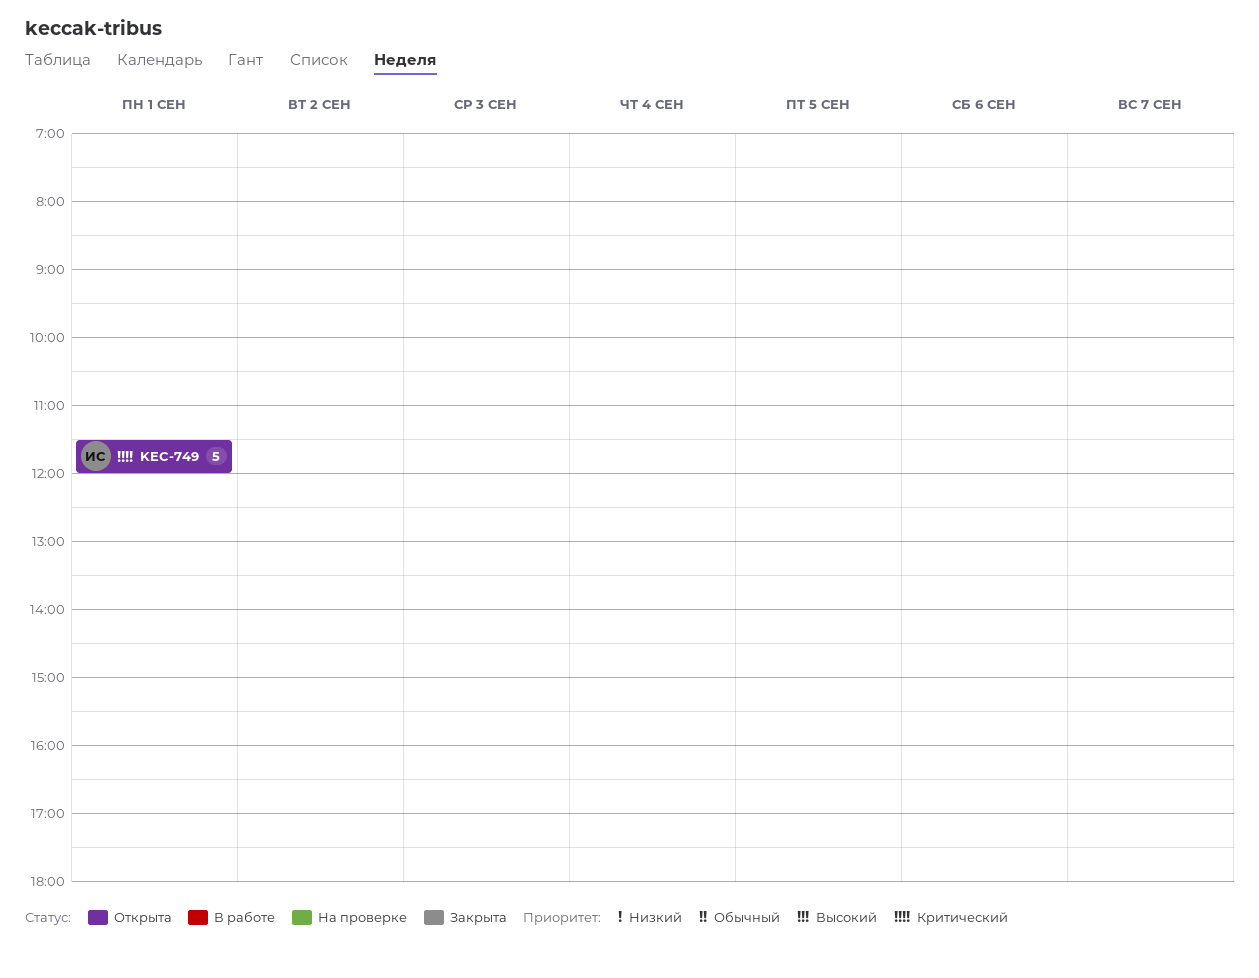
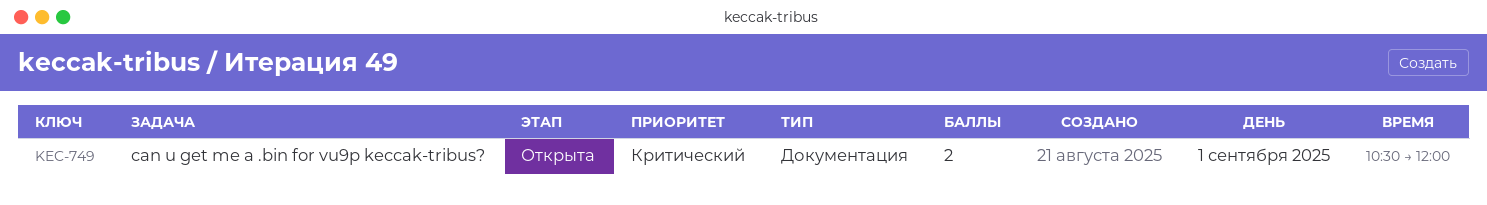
KEC-749, estimate: 5 -> 2
KEC-749, begins: 11:30 -> 10:30

